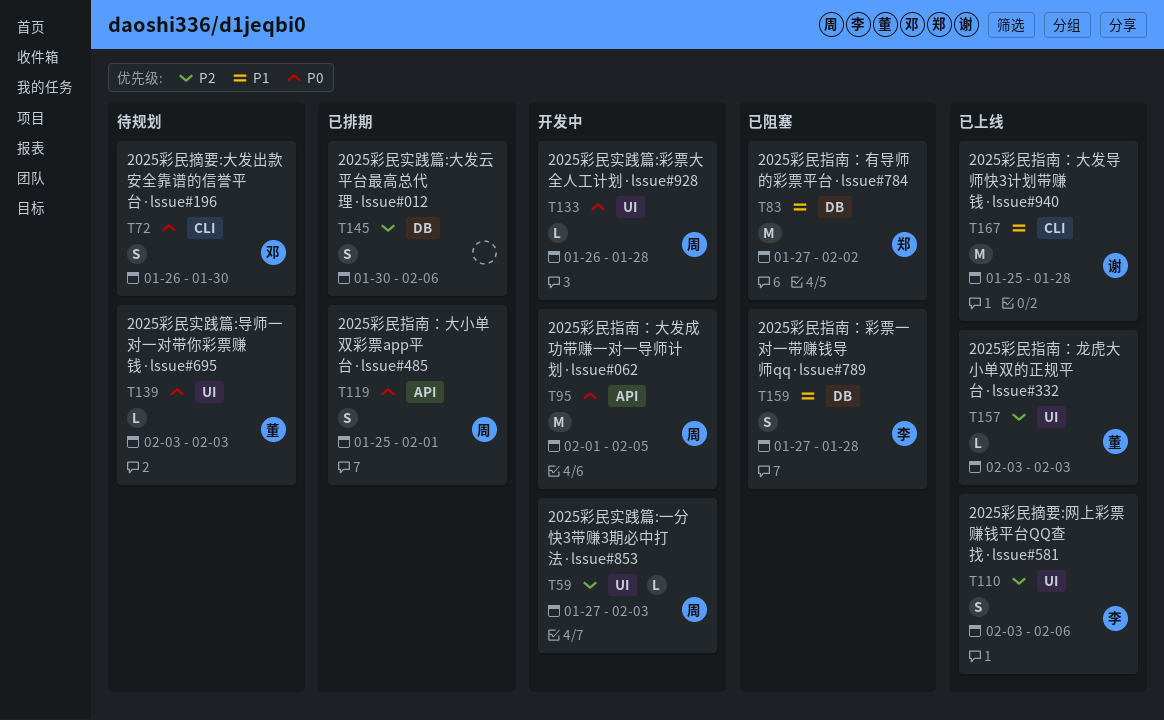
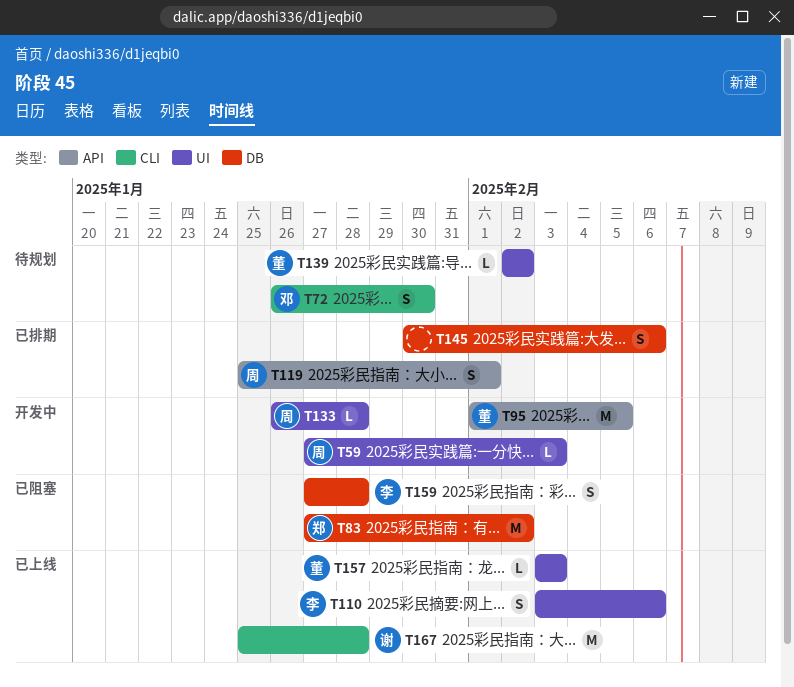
T95, owner: 周 -> 董
T139, start: Feb 3 -> Feb 2
T139, due: Feb 3 -> Feb 2

